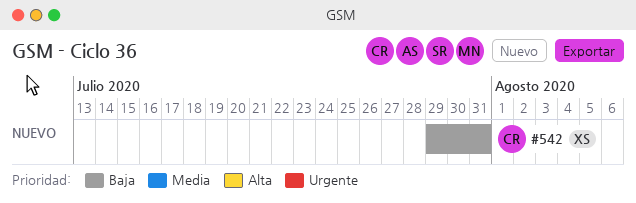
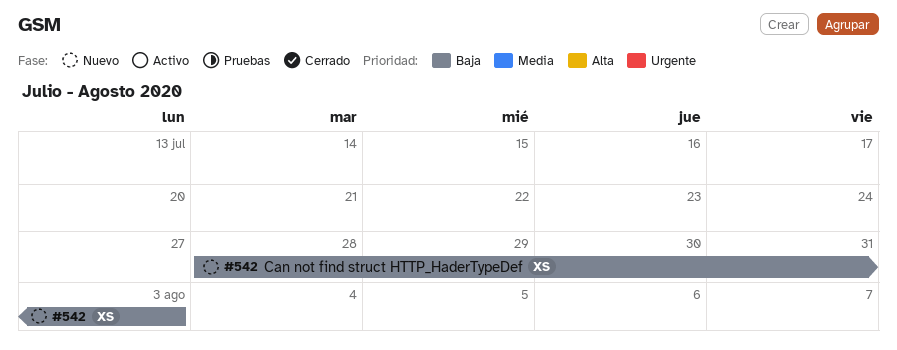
#542, start: Jul 29 -> Jul 28
#542, due: Jul 31 -> Aug 3

